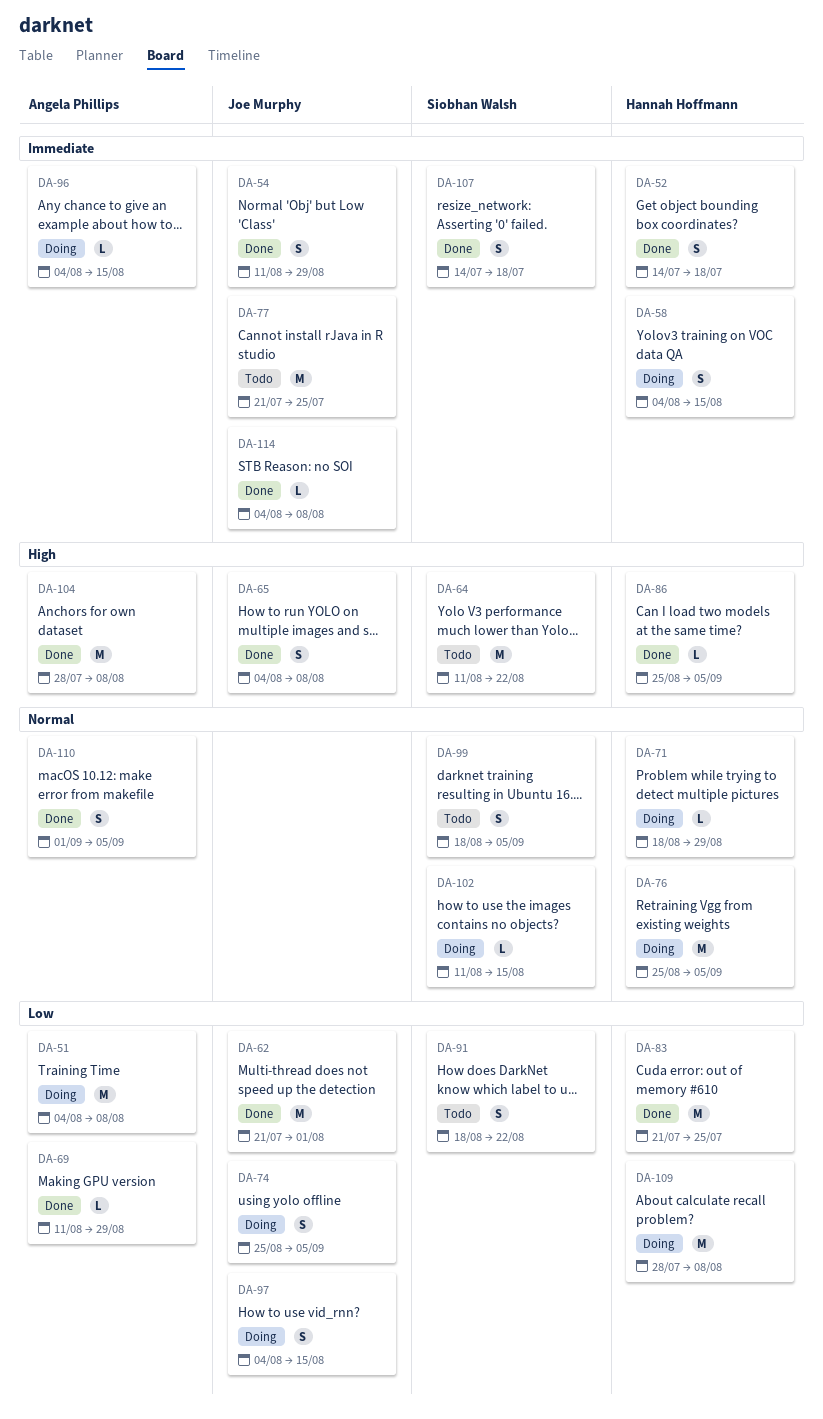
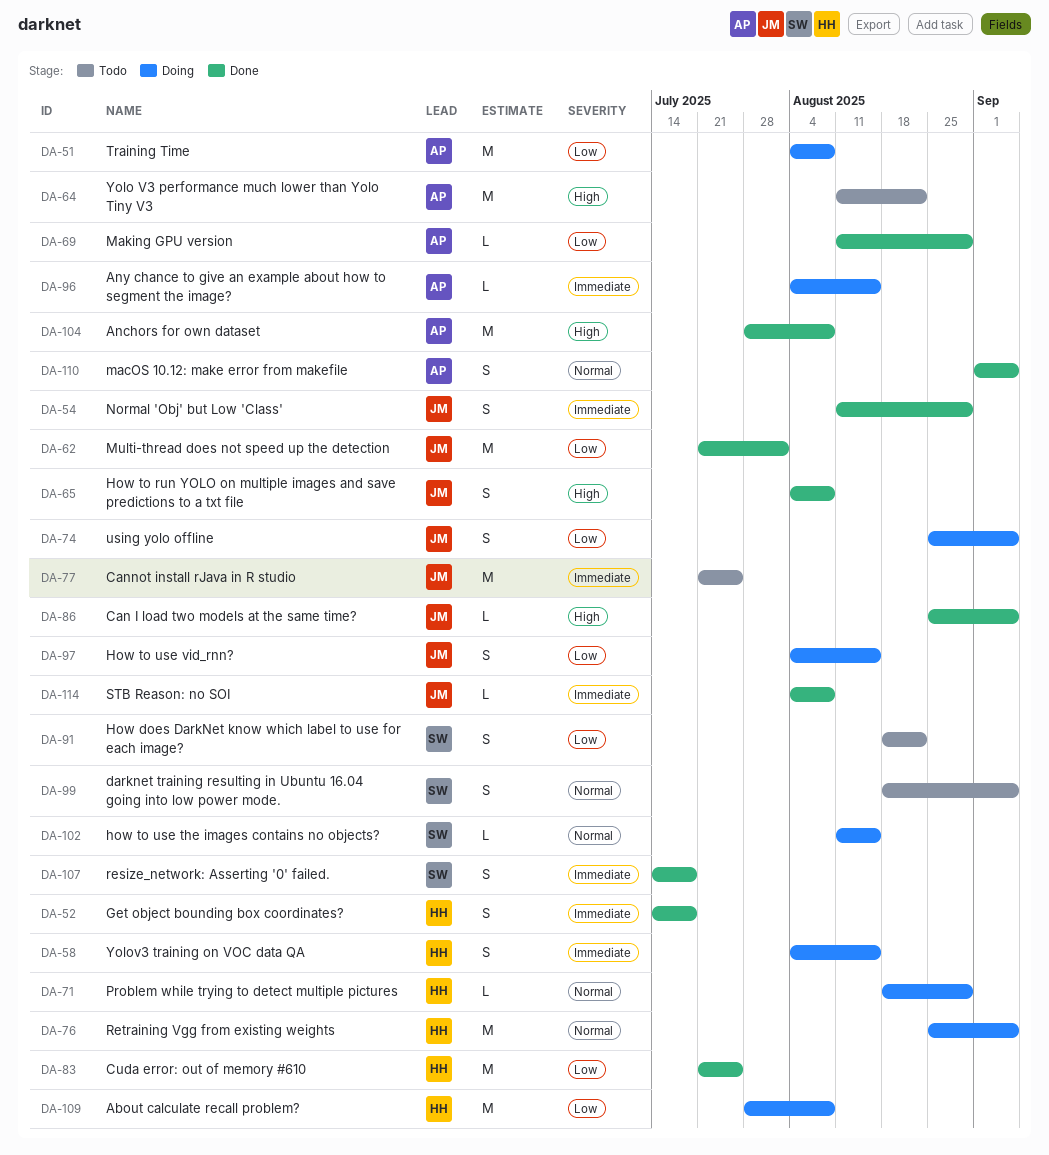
DA-64, owner: Siobhan Walsh -> Angela Phillips
DA-86, owner: Hannah Hoffmann -> Joe Murphy

